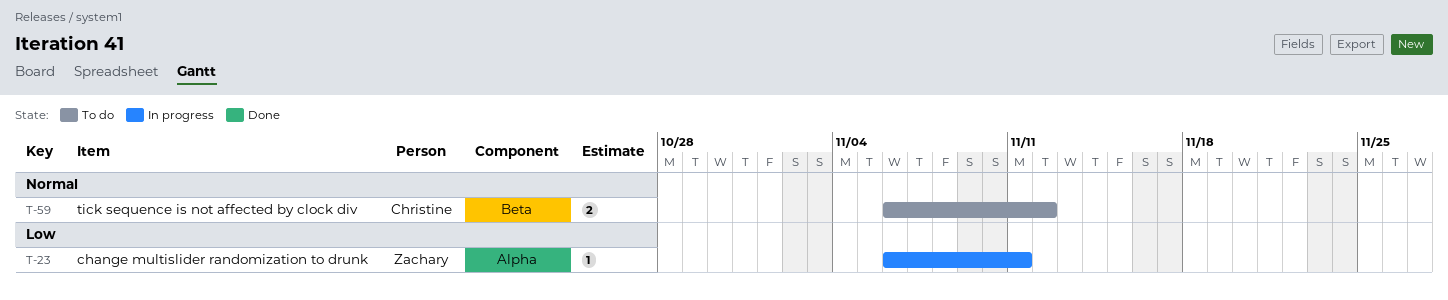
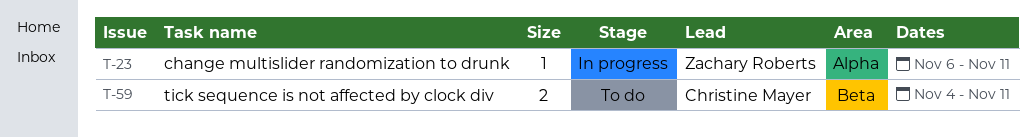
T-59, start: Nov 6 -> Nov 4
T-59, due: Nov 12 -> Nov 11

